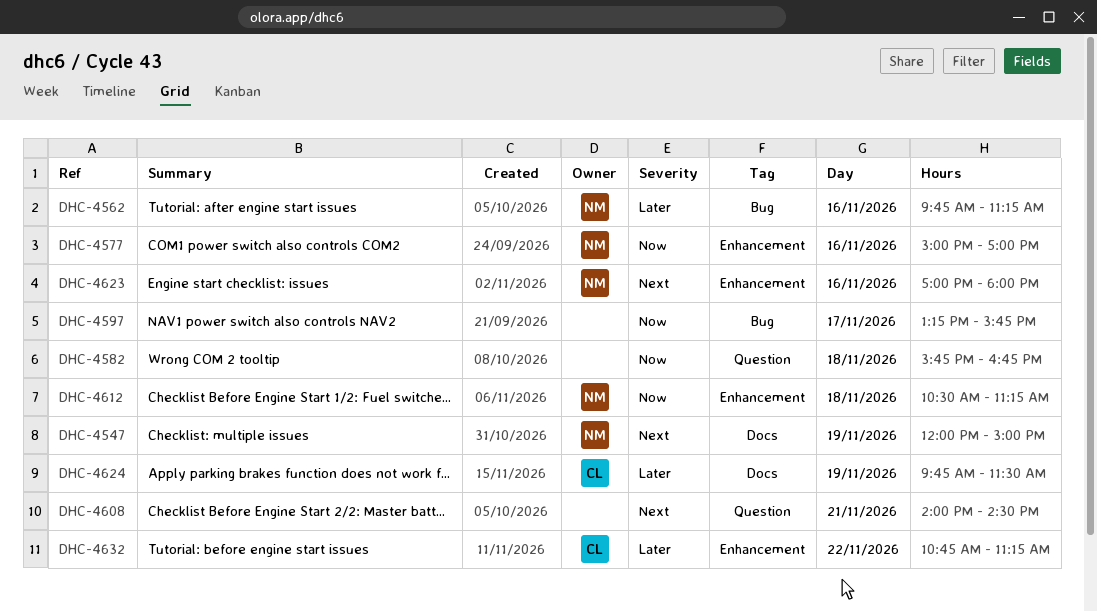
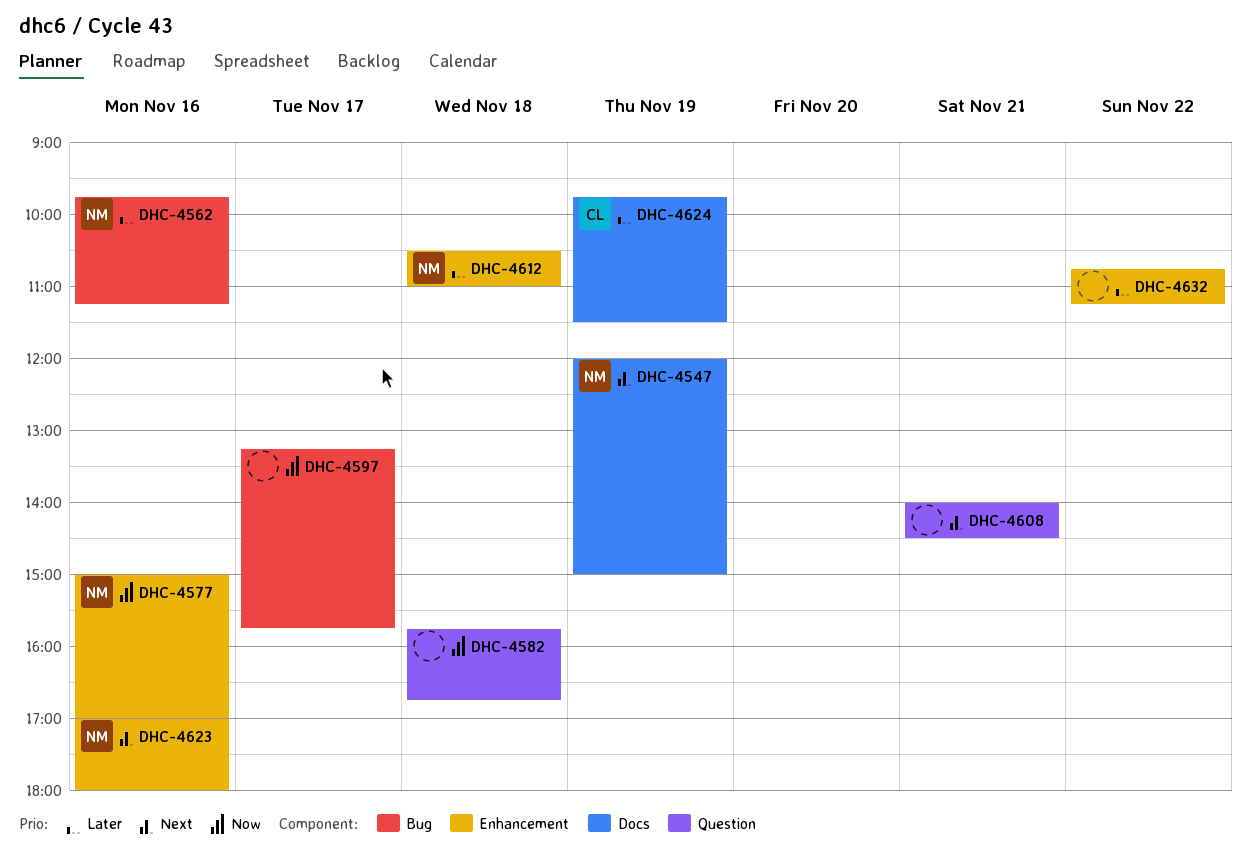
DHC-4612, priority: Now -> Later
DHC-4612, ends: 11:15 -> 11:00
DHC-4632, owner: CL -> none

